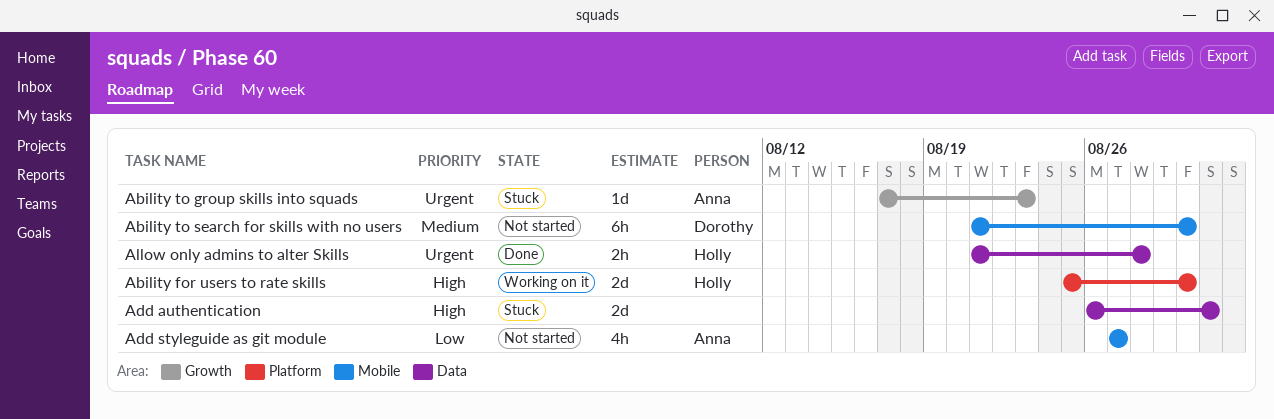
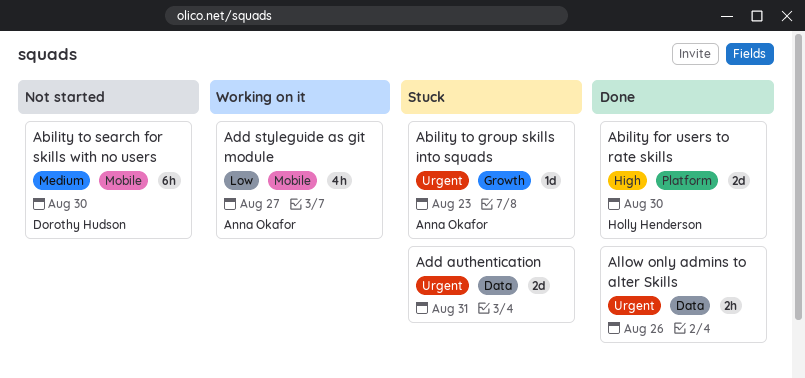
Ability for users to rate skills, status: Working on it -> Done
Add authentication, priority: High -> Urgent
Add styleguide as git module, status: Not started -> Working on it
Allow only admins to alter Skills, owner: Holly Henderson -> none
Allow only admins to alter Skills, due: Aug 28 -> Aug 26

